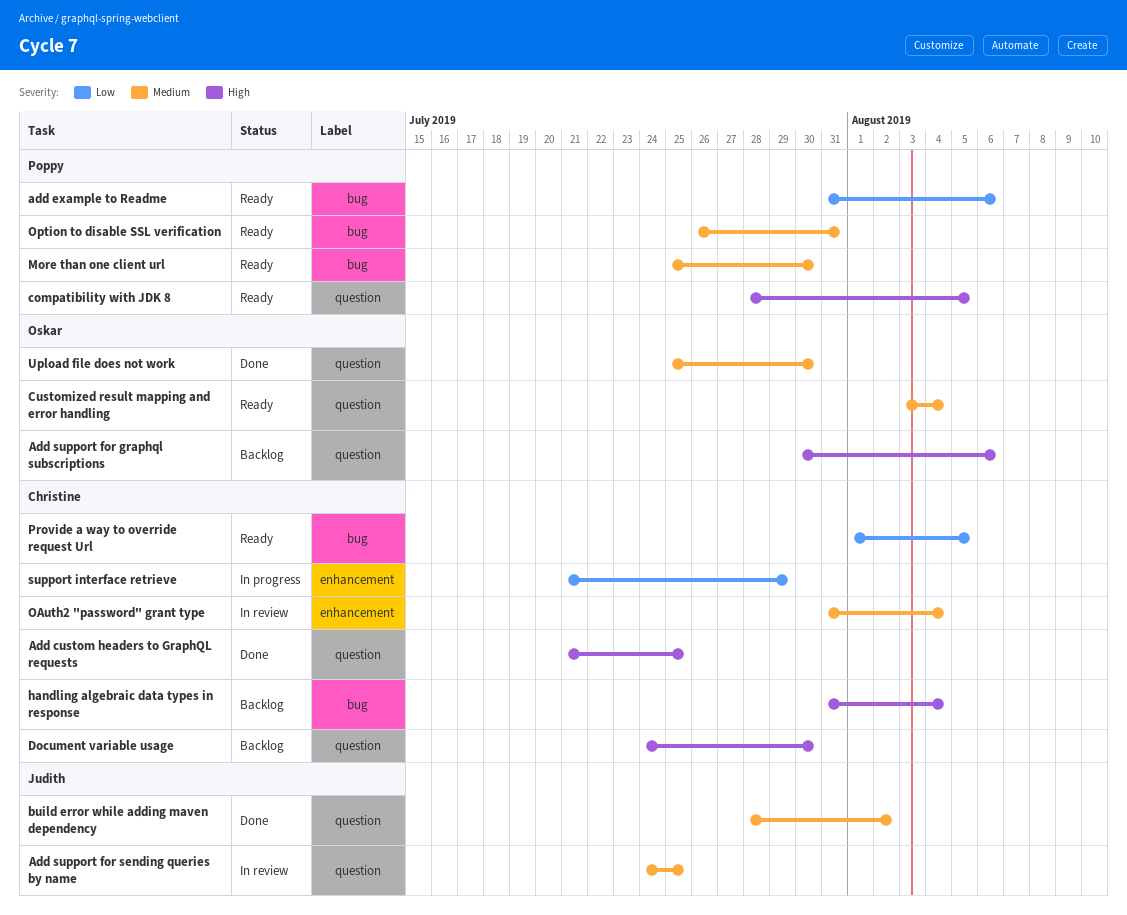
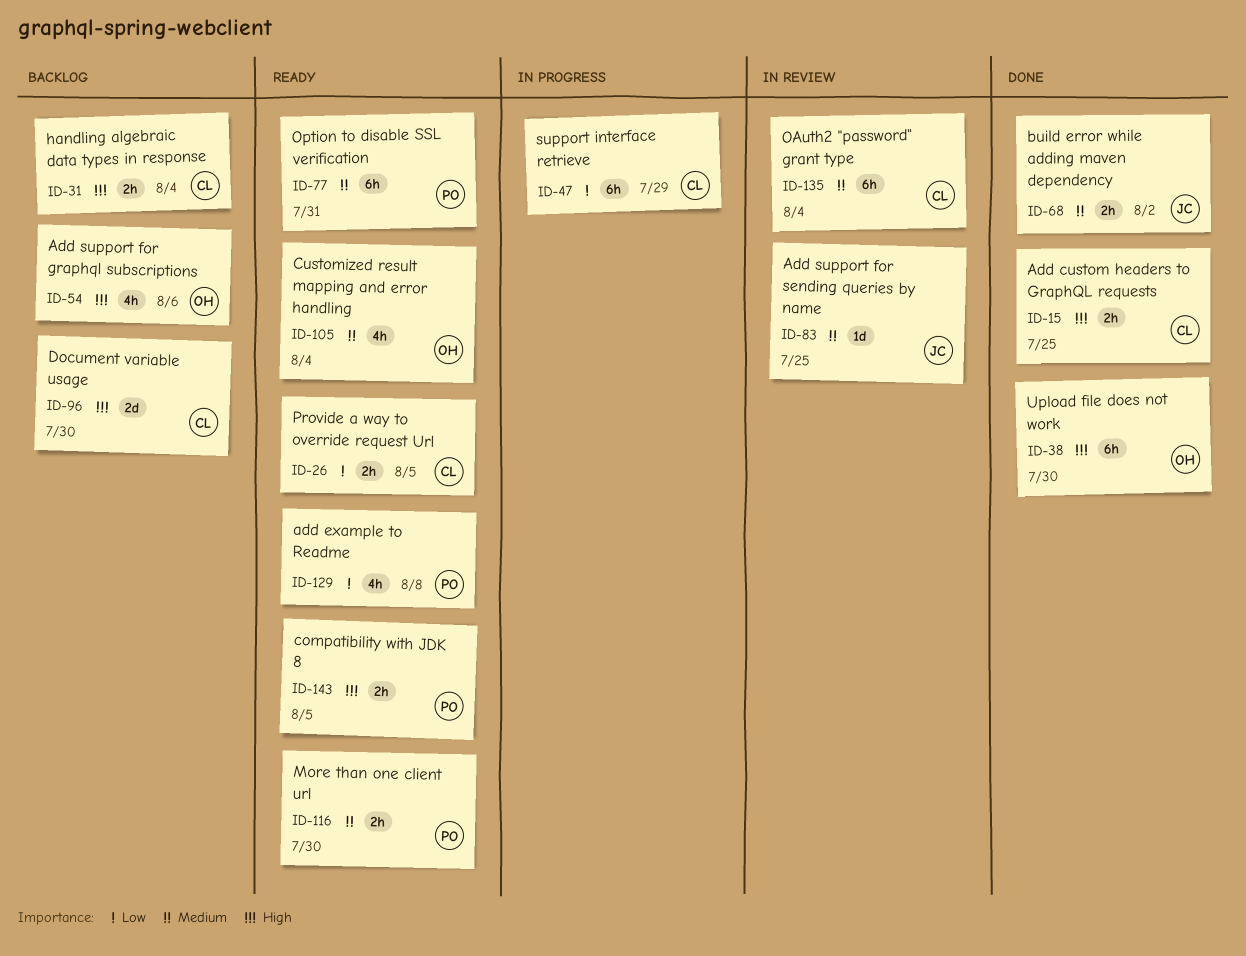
add example to Readme, due: Aug 6 -> Aug 8
Upload file does not work, priority: Medium -> High

